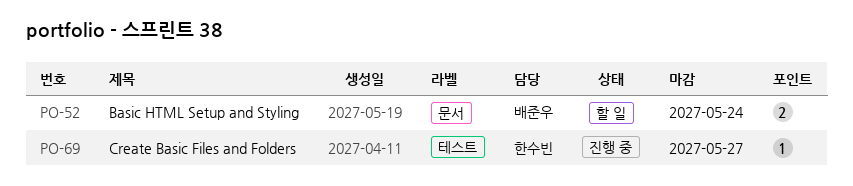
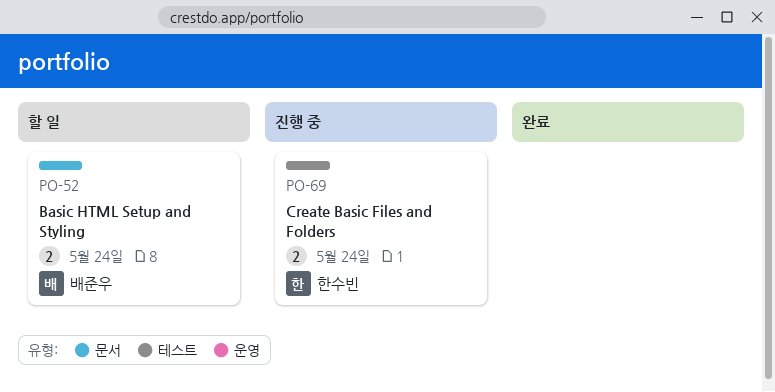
PO-69, estimate: 1 -> 2
PO-69, due: May 27 -> May 24

